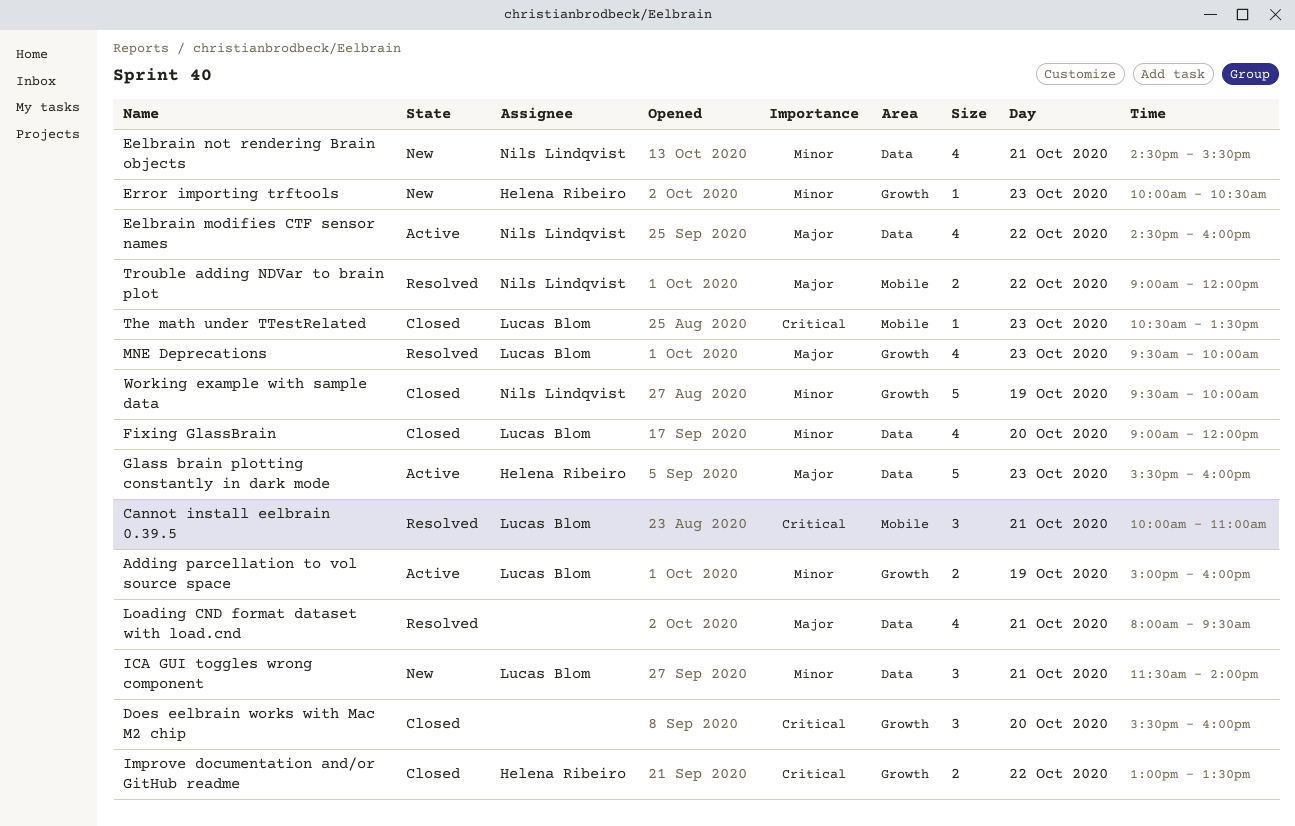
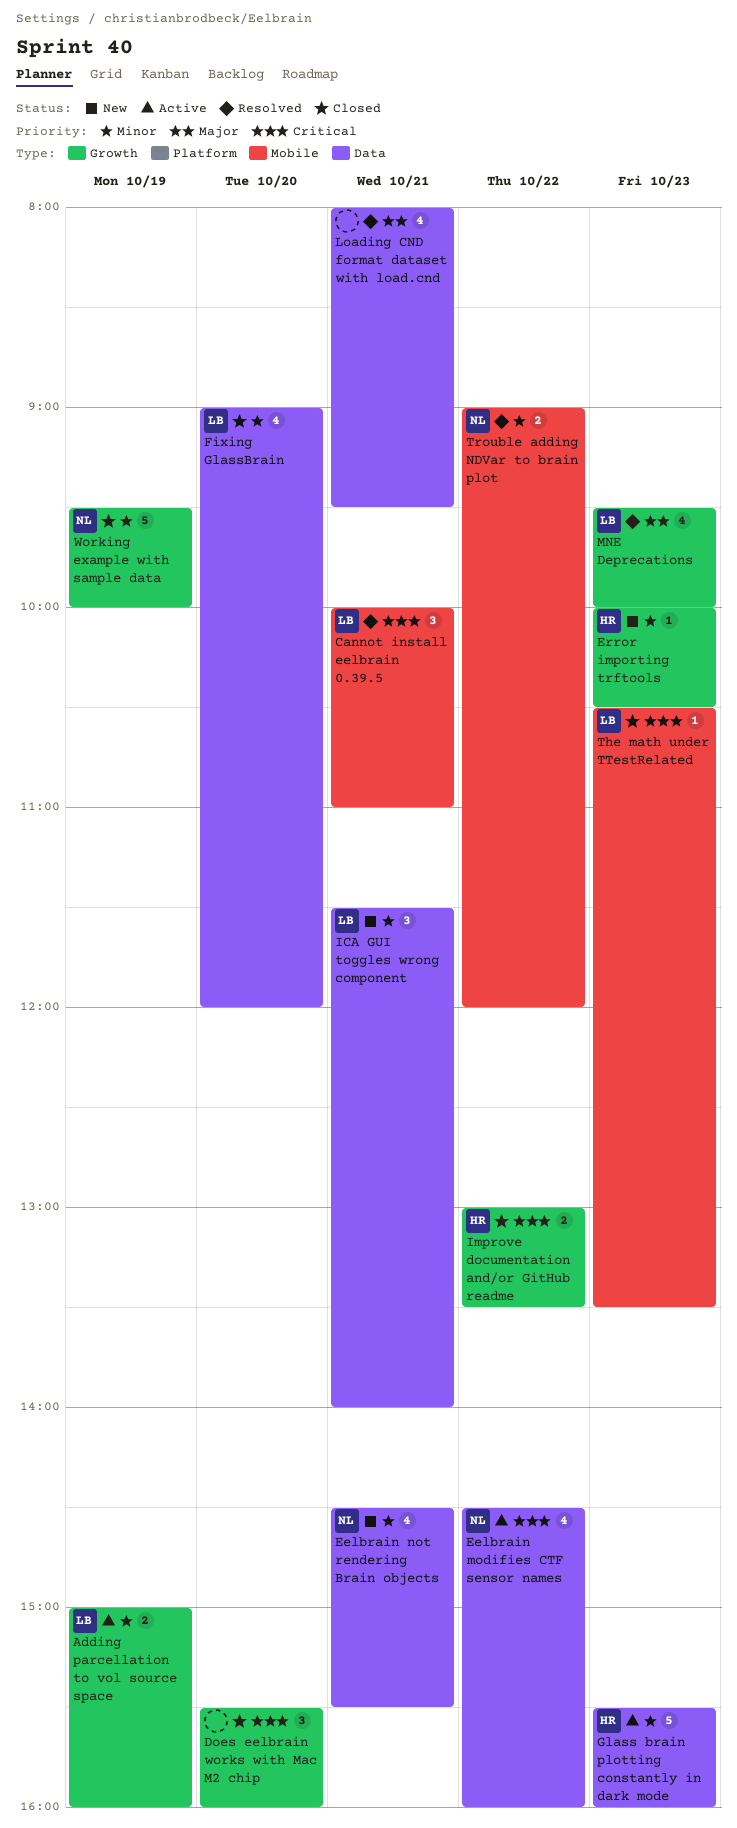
Eelbrain modifies CTF sensor names, priority: Major -> Critical
Glass brain plotting constantly in dark mode, priority: Major -> Minor
Trouble adding NDVar to brain plot, priority: Major -> Minor

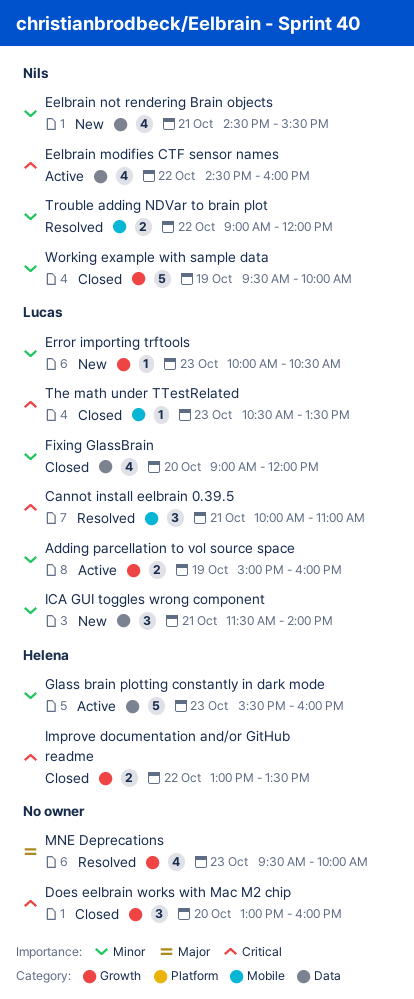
Does eelbrain works with Mac M2 chip, begins: 15:30 -> 13:00
Error importing trftools, owner: Helena -> Lucas
Loading CND format dataset with load.cnd: present -> none
MNE Deprecations, owner: Lucas -> none

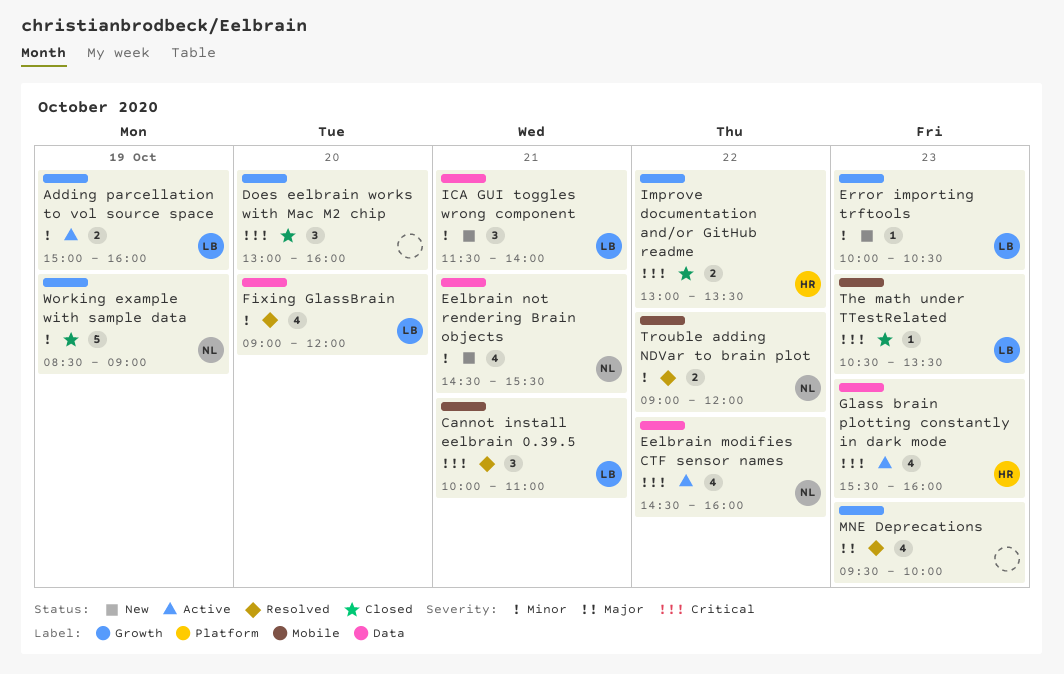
Fixing GlassBrain, status: Closed -> Resolved
Glass brain plotting constantly in dark mode, priority: Minor -> Critical
Glass brain plotting constantly in dark mode, estimate: 5 -> 4
Working example with sample data, begins: 09:30 -> 08:30
Working example with sample data, ends: 10:00 -> 09:00

